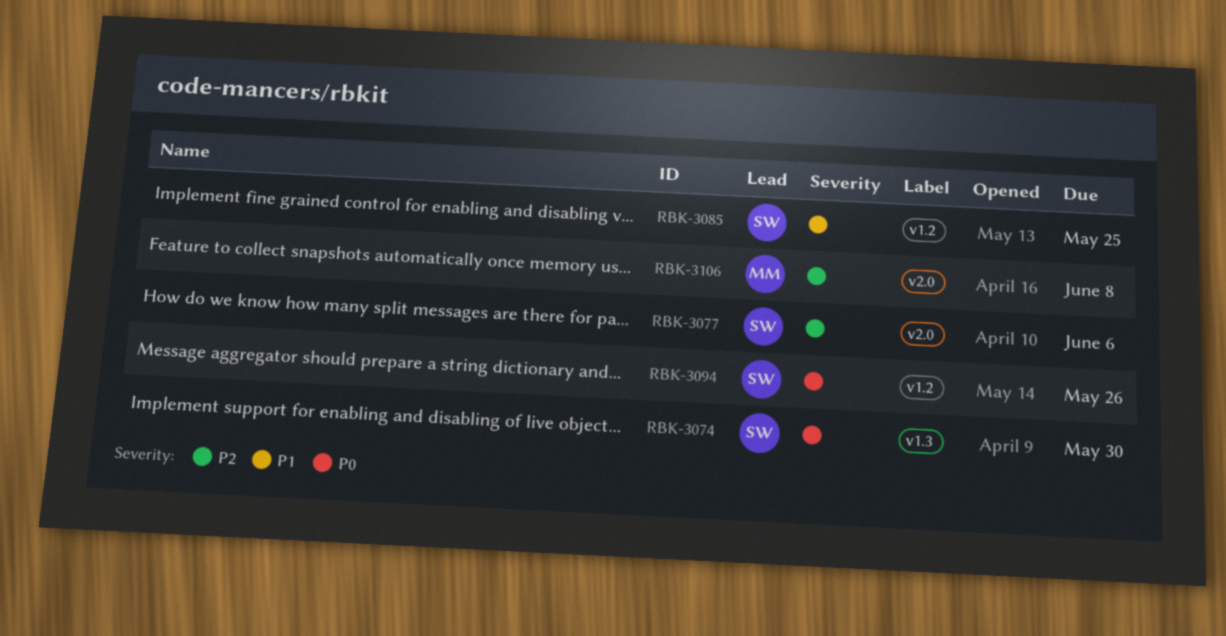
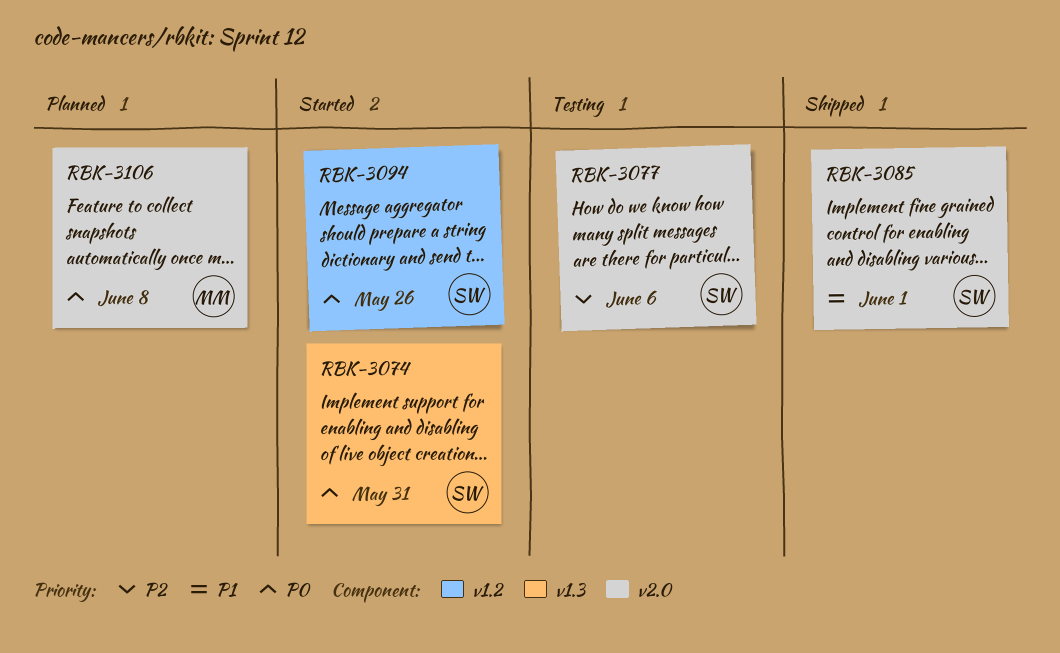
RBK-3074, due: May 30 -> May 31
RBK-3085, label: v1.2 -> v2.0
RBK-3085, due: May 25 -> Jun 1
RBK-3106, priority: P2 -> P0

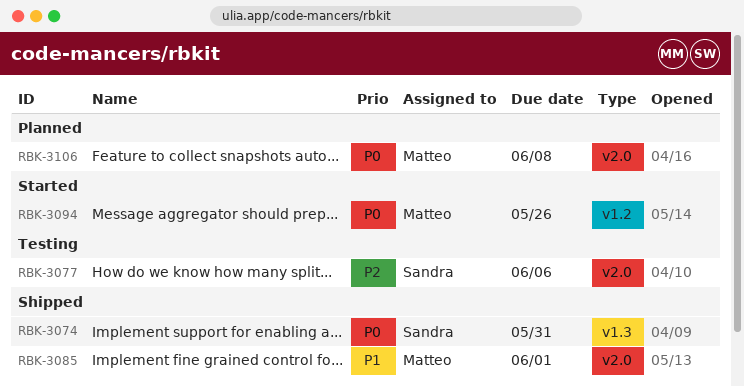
RBK-3074, status: Started -> Shipped
RBK-3085, owner: Sandra -> Matteo
RBK-3094, owner: Sandra -> Matteo

